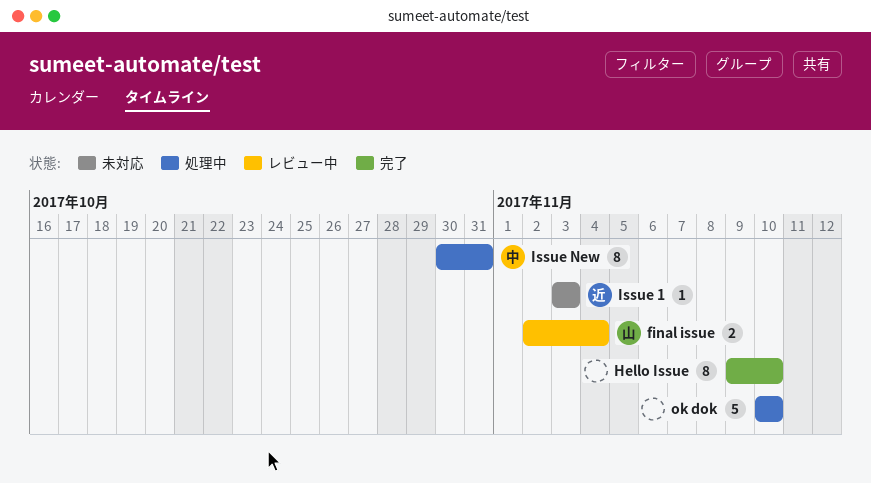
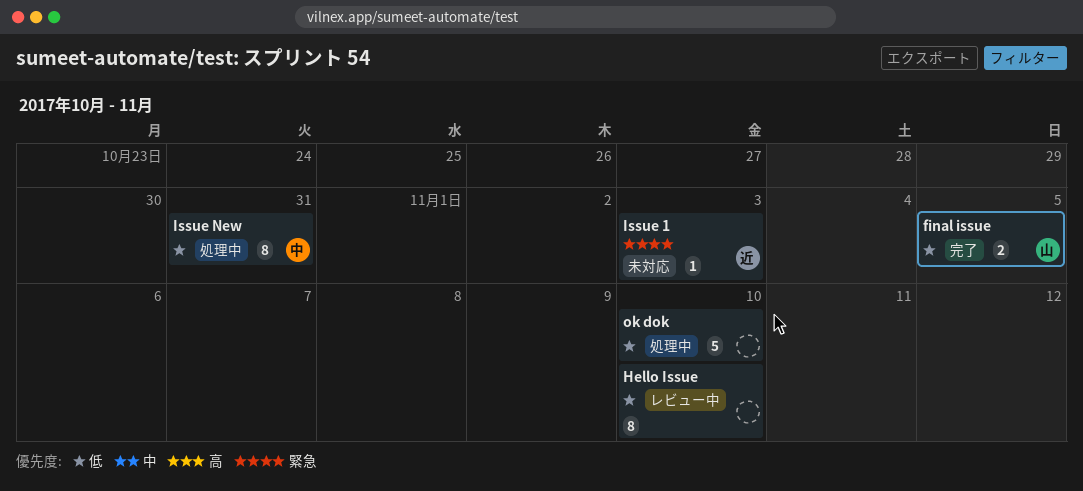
final issue, status: レビュー中 -> 完了
final issue, due: Nov 4 -> Nov 5
Hello Issue, status: 完了 -> レビュー中

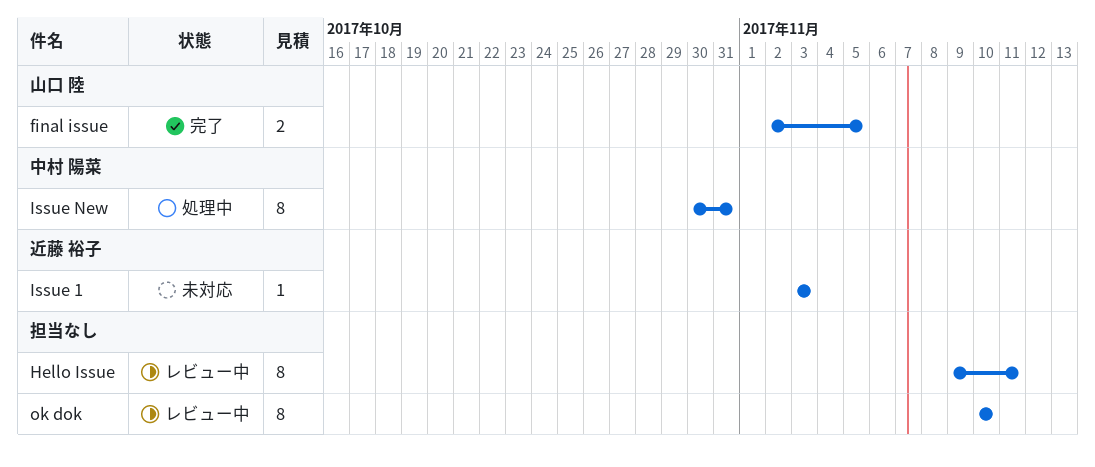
Hello Issue, due: Nov 10 -> Nov 11
ok dok, status: 処理中 -> レビュー中
ok dok, estimate: 5 -> 8

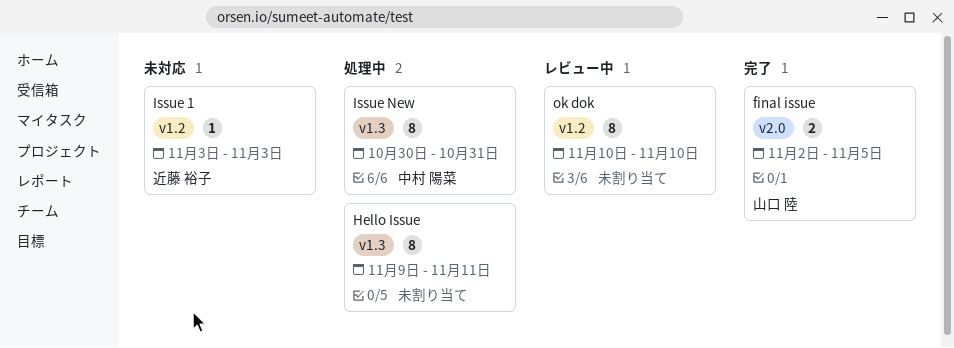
Hello Issue, status: レビュー中 -> 処理中

